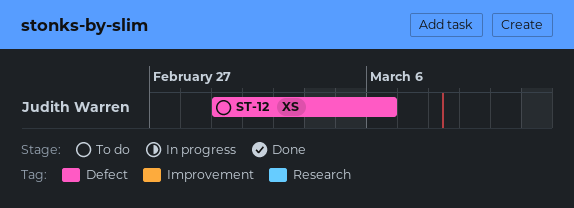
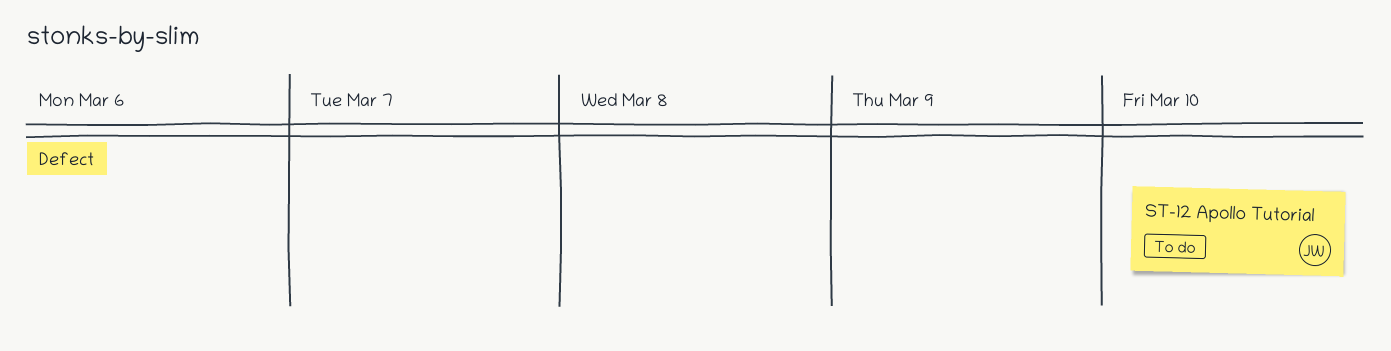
ST-12, due: Mar 6 -> Mar 10

